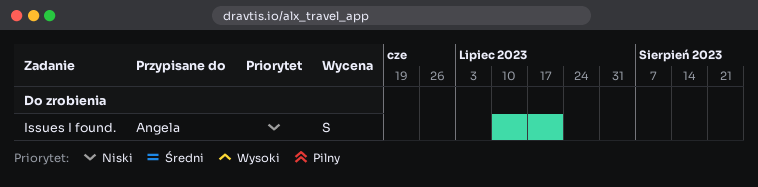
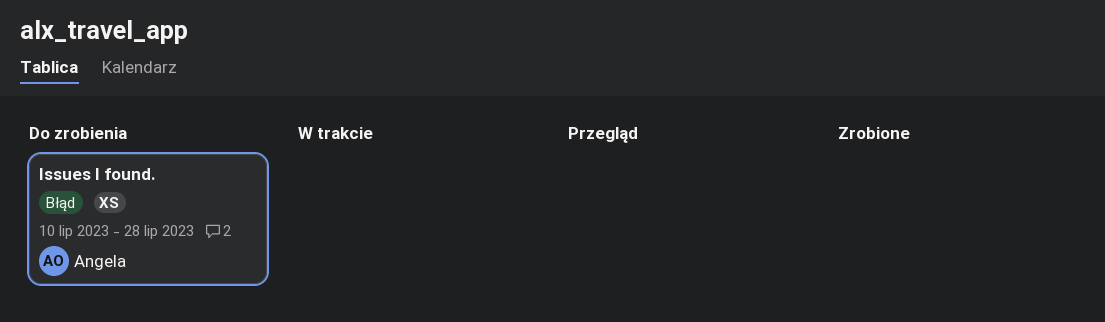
Issues I found., estimate: S -> XS
Issues I found., due: Jul 21 -> Jul 28

